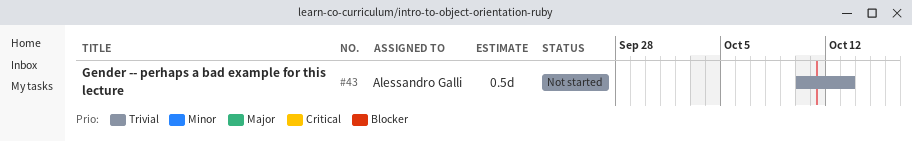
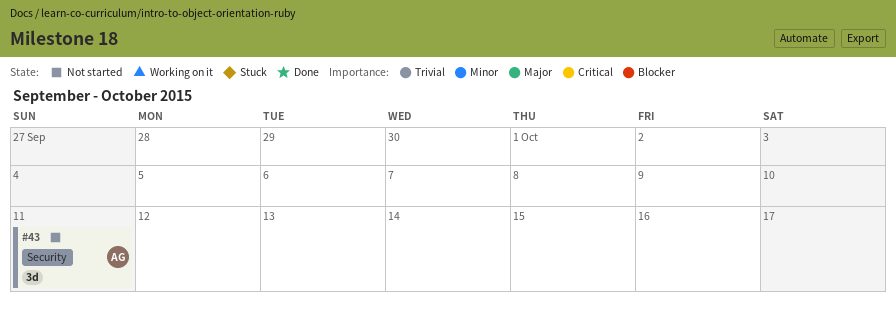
#43, estimate: 0.5d -> 3d
#43, due: Oct 13 -> Oct 11

